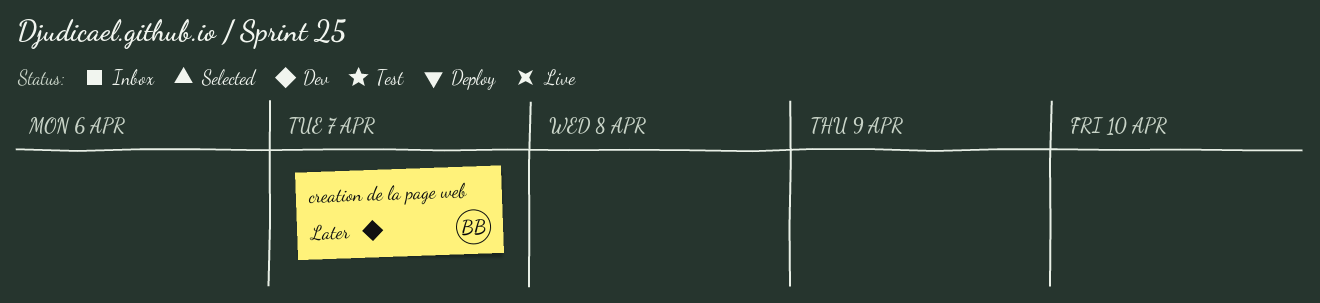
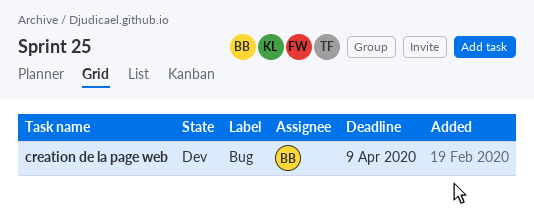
creation de la page web, due: Apr 7 -> Apr 9

